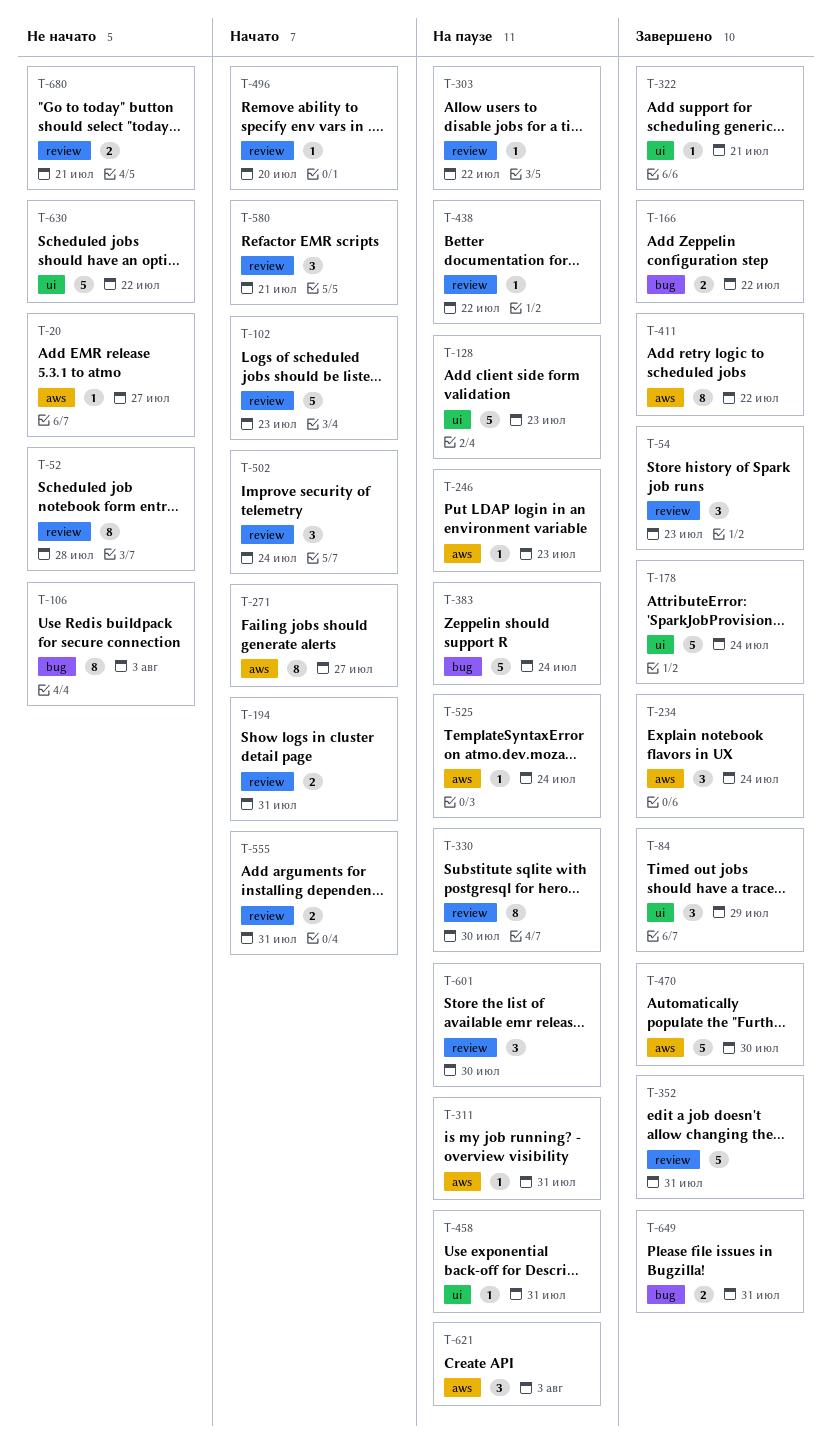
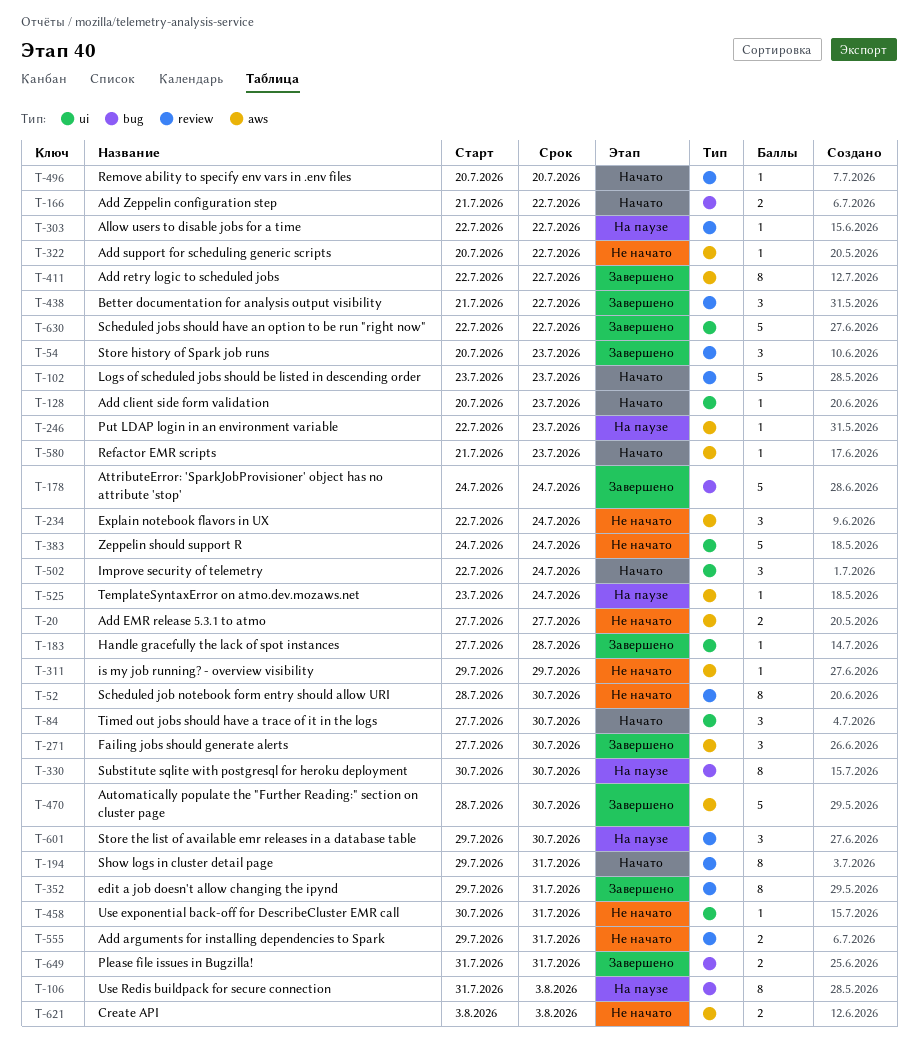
T-20, estimate: 1 -> 2
T-52, due: Jul 28 -> Jul 30
T-84, status: Завершено -> Начато
T-84, due: Jul 29 -> Jul 30
T-106, status: Не начато -> На паузе
T-128, status: На паузе -> Начато
T-128, estimate: 5 -> 1
T-166, status: Завершено -> Начато
T-178, label: ui -> bug
T-183: none -> present
T-194, estimate: 2 -> 8
T-234, status: Завершено -> Не начато
T-271, status: Начато -> Завершено
T-271, estimate: 8 -> 3
T-271, due: Jul 27 -> Jul 30
T-311, status: На паузе -> Не начато
T-311, due: Jul 31 -> Jul 29
T-322, status: Завершено -> Не начато
T-322, label: ui -> aws
T-322, due: Jul 21 -> Jul 22
T-330, label: review -> bug
T-352, estimate: 5 -> 8
T-383, status: На паузе -> Не начато
T-383, label: bug -> ui
T-438, status: На паузе -> Завершено
T-438, estimate: 1 -> 3
T-458, status: На паузе -> Не начато
T-502, label: review -> ui
T-555, status: Начато -> Не начато
T-580, label: review -> aws
T-580, estimate: 3 -> 1
T-580, due: Jul 21 -> Jul 23
T-621, status: На паузе -> Не начато
T-621, estimate: 3 -> 2
T-630, status: Не начато -> Завершено
T-680: present -> none

